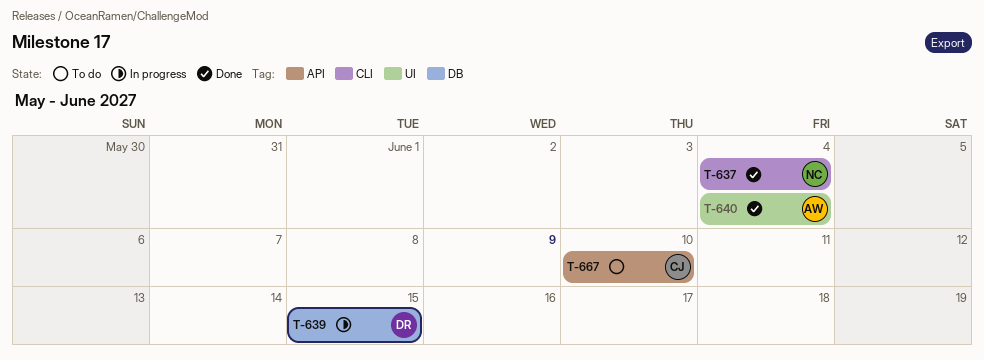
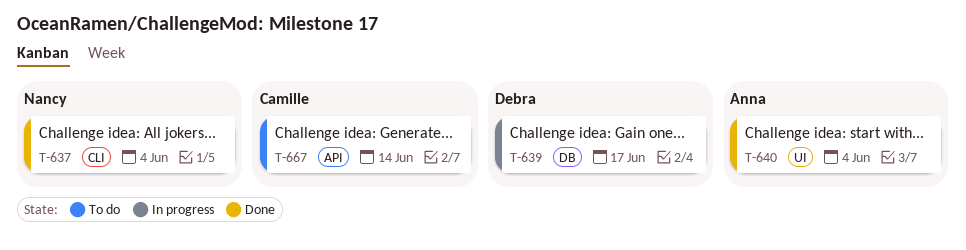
T-639, due: Jun 15 -> Jun 17
T-667, due: Jun 10 -> Jun 14

